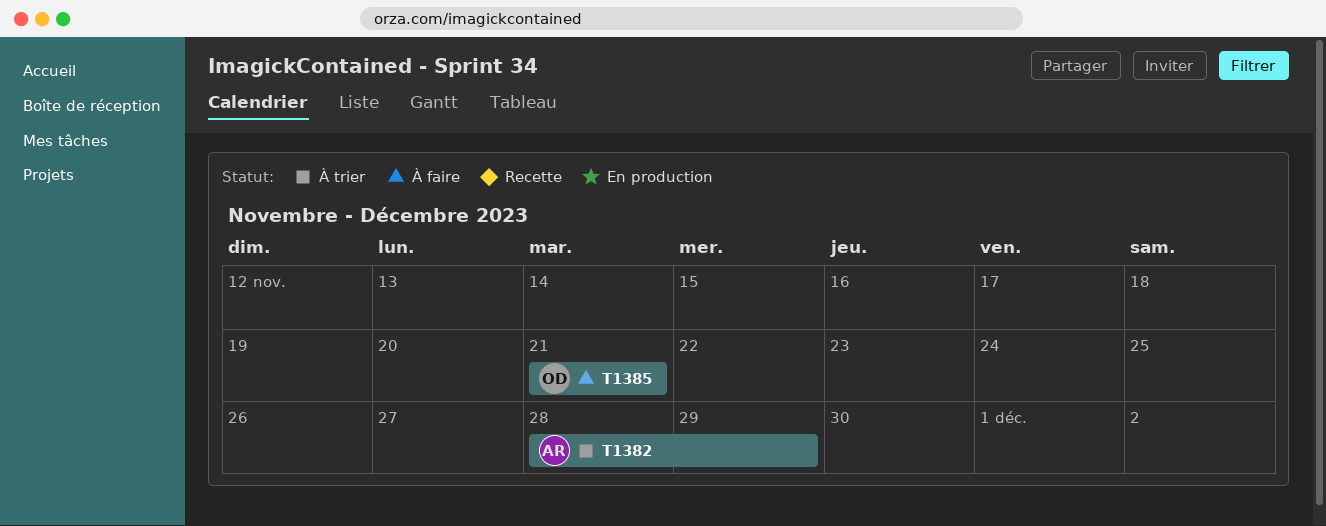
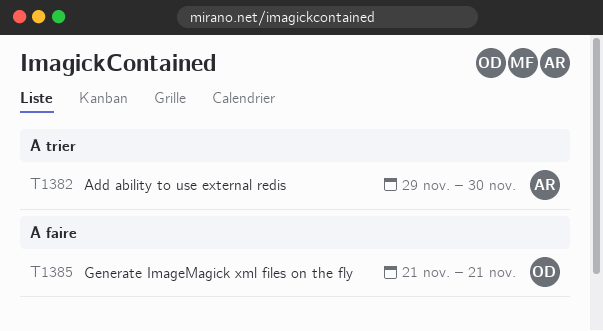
T1382, start: Nov 28 -> Nov 29
T1382, due: Nov 29 -> Nov 30

